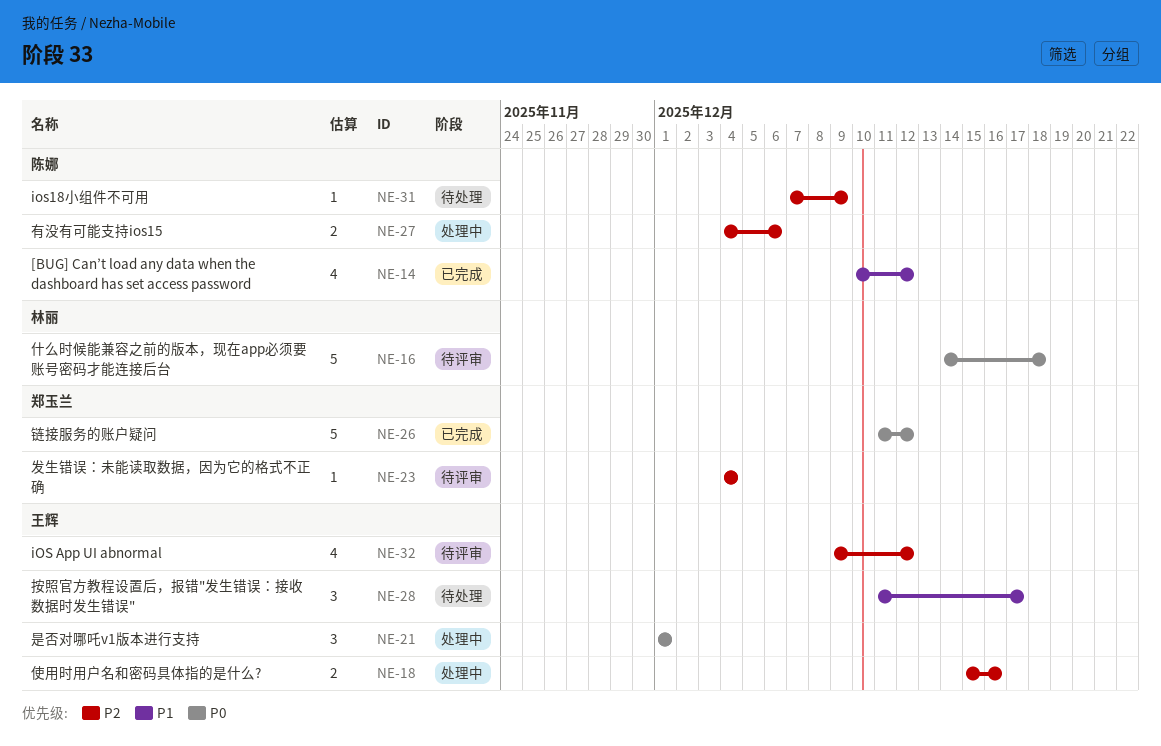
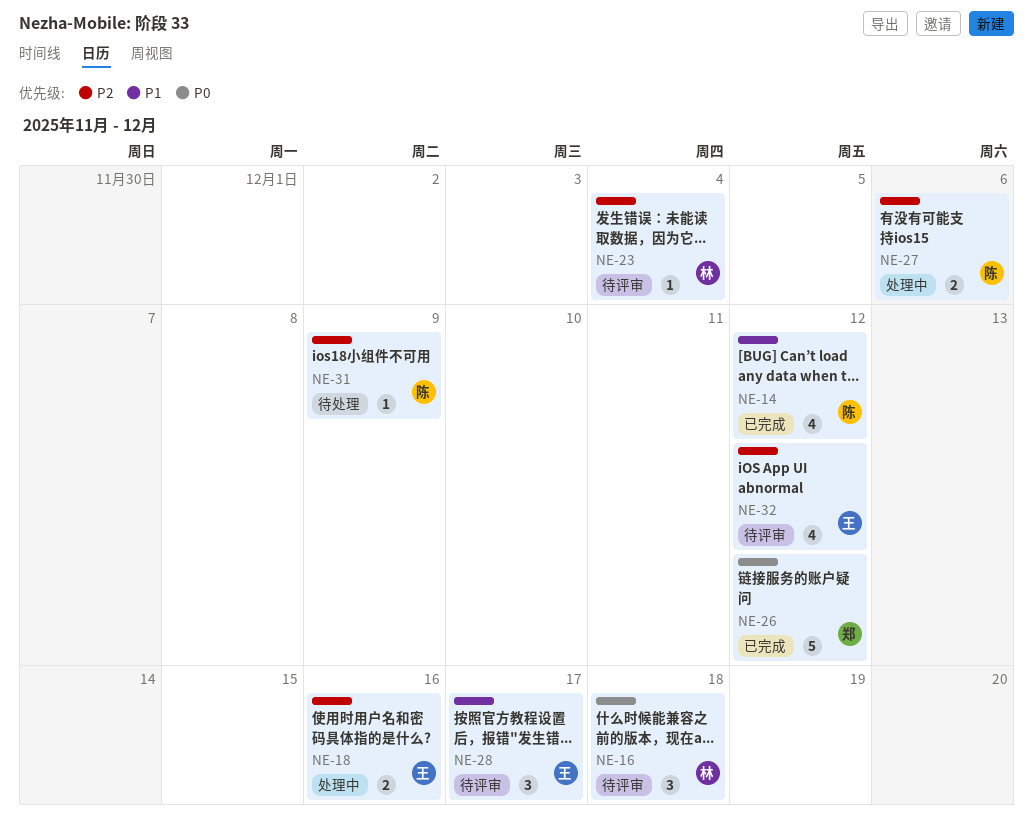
NE-16, estimate: 5 -> 3
NE-21: present -> none
NE-23, owner: 郑玉兰 -> 林丽
NE-28, status: 待处理 -> 待评审

